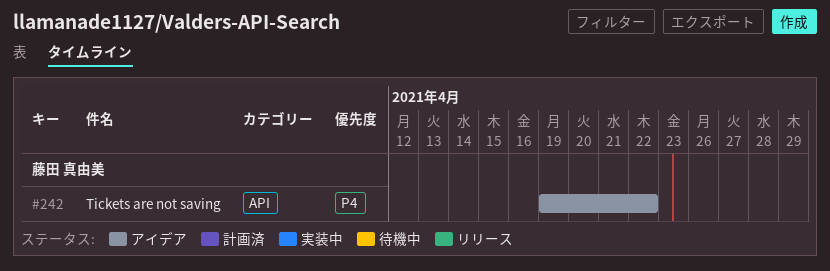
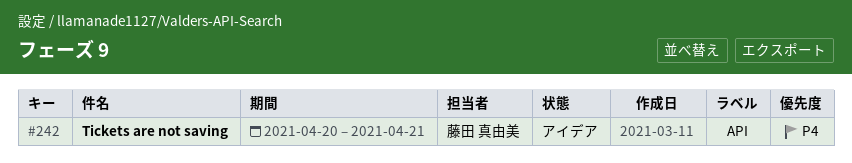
#242, start: Apr 19 -> Apr 20
#242, due: Apr 22 -> Apr 21

